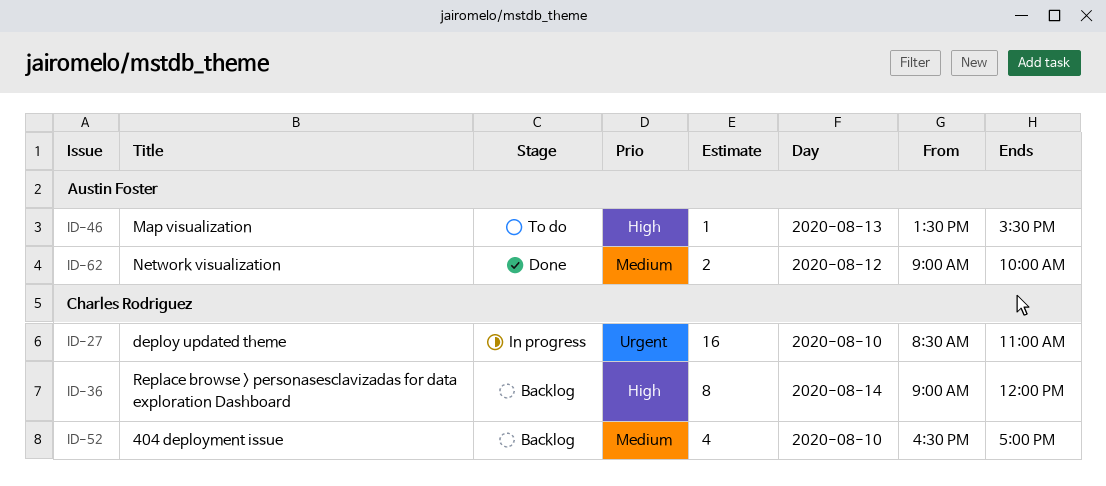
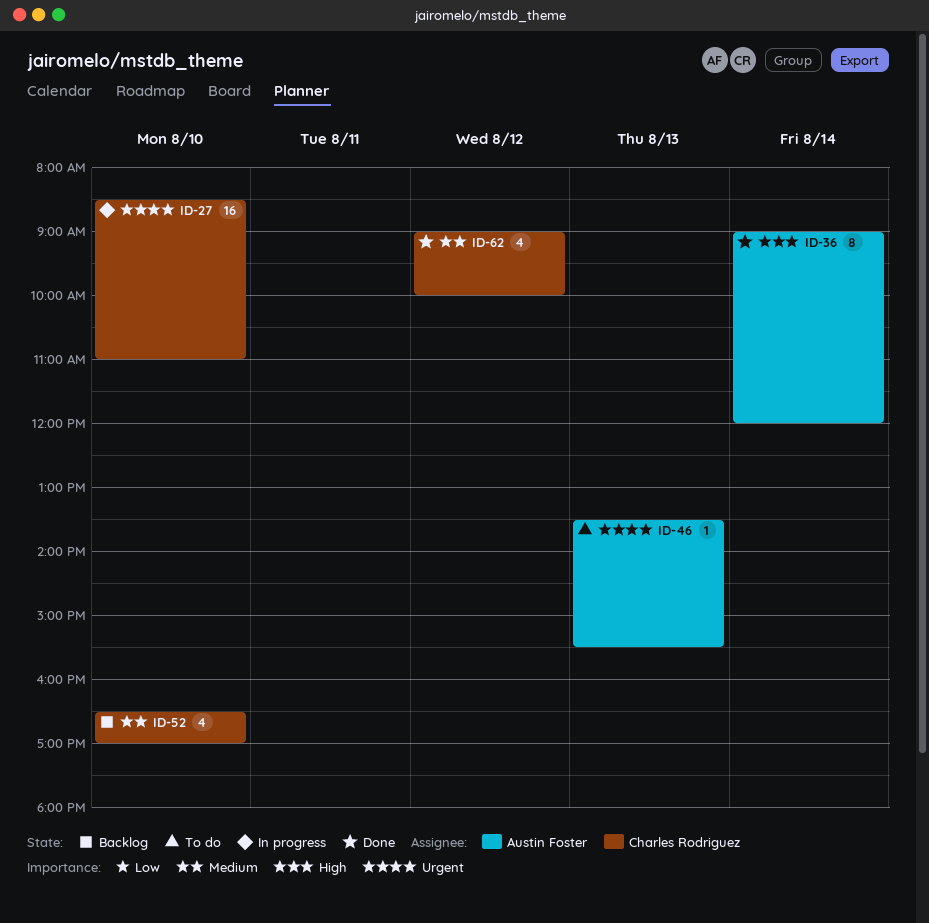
ID-36, status: Backlog -> Done
ID-36, owner: Charles Rodriguez -> Austin Foster
ID-46, priority: High -> Urgent
ID-62, owner: Austin Foster -> Charles Rodriguez
ID-62, estimate: 2 -> 4

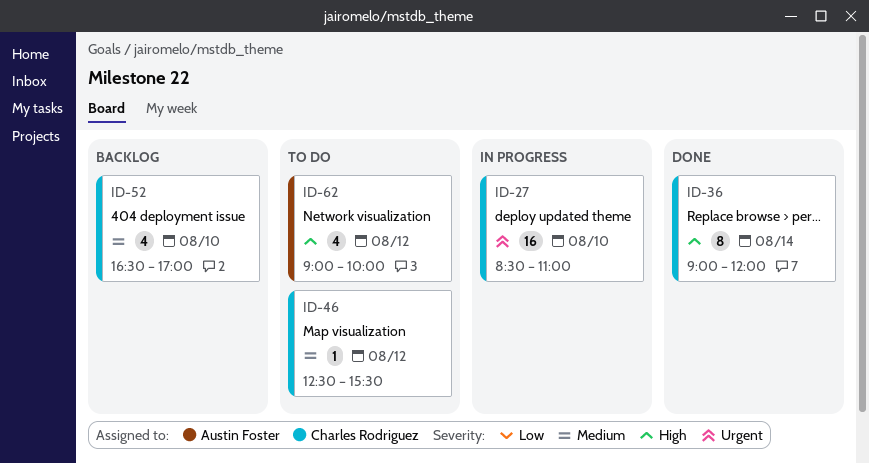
ID-36, owner: Austin Foster -> Charles Rodriguez
ID-46, owner: Austin Foster -> Charles Rodriguez
ID-46, priority: Urgent -> Medium
ID-46, day: Aug 13 -> Aug 12
ID-46, begins: 13:30 -> 12:30
ID-62, status: Done -> To do
ID-62, owner: Charles Rodriguez -> Austin Foster
ID-62, priority: Medium -> High

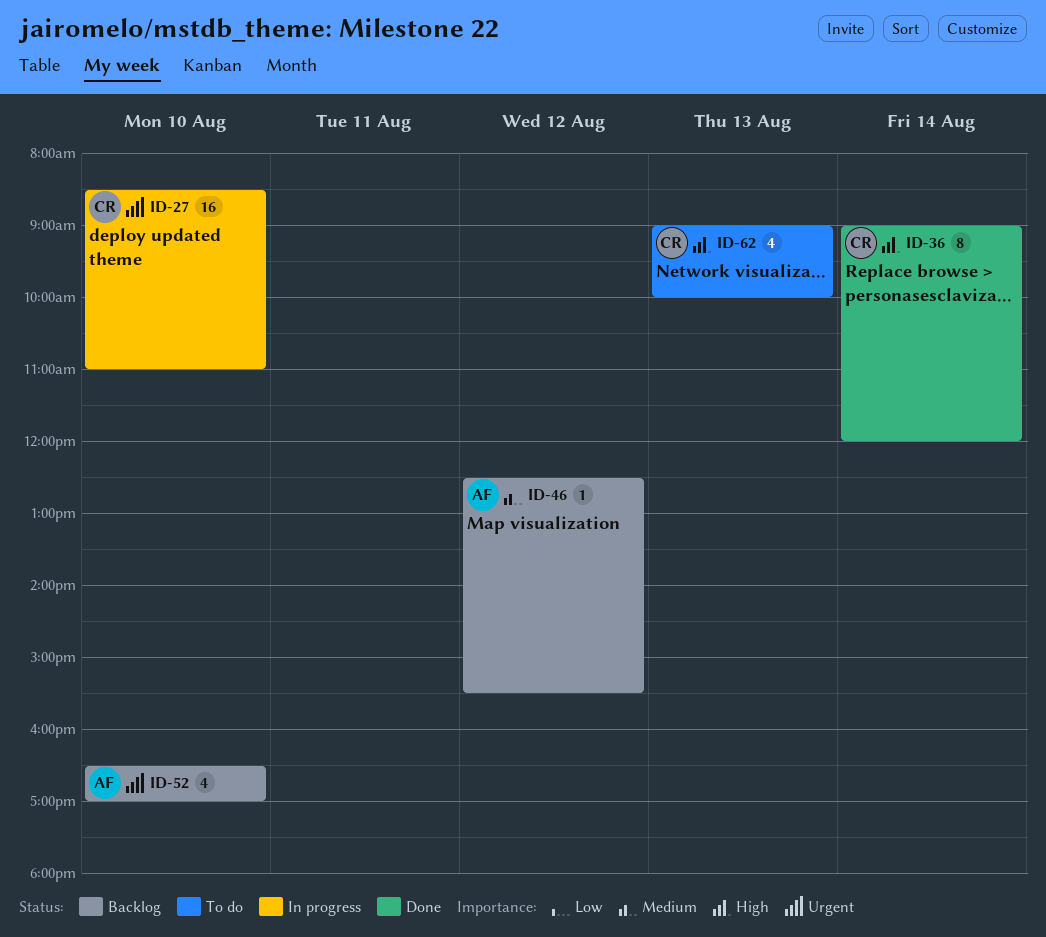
ID-46, status: To do -> Backlog
ID-46, owner: Charles Rodriguez -> Austin Foster
ID-52, owner: Charles Rodriguez -> Austin Foster
ID-52, priority: Medium -> Urgent
ID-62, owner: Austin Foster -> Charles Rodriguez
ID-62, day: Aug 12 -> Aug 13

